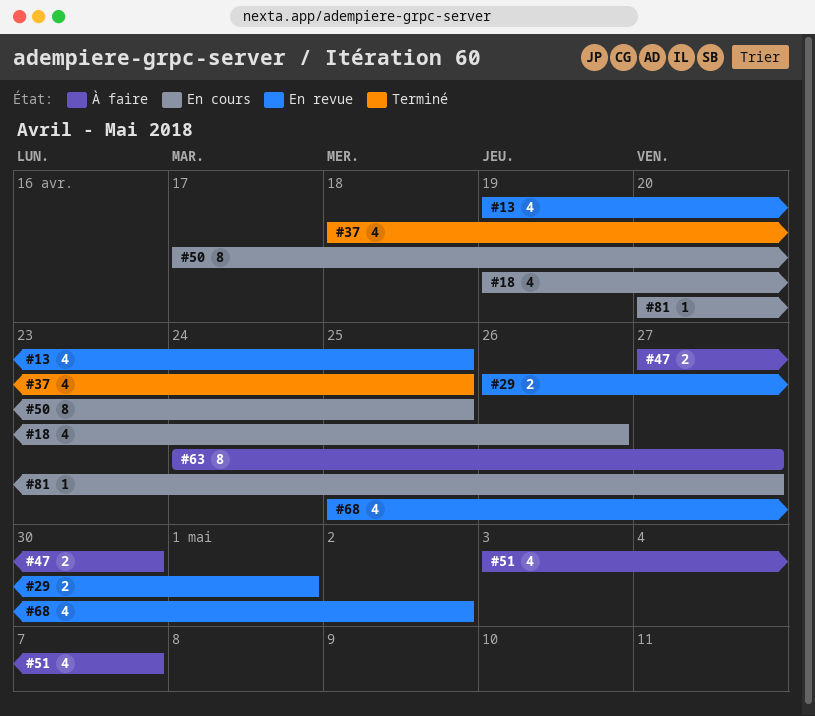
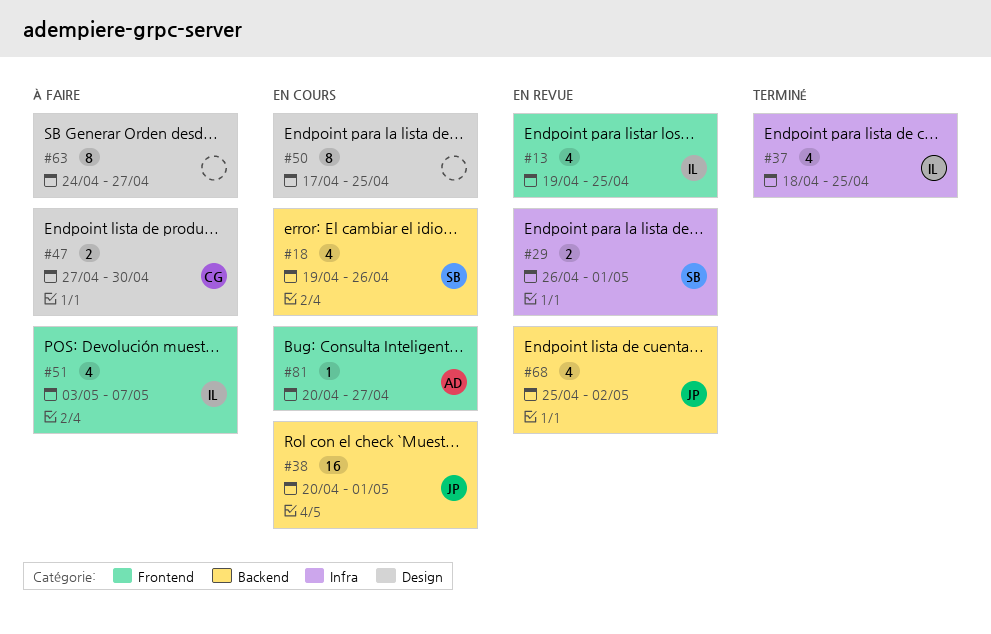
#38: none -> present

